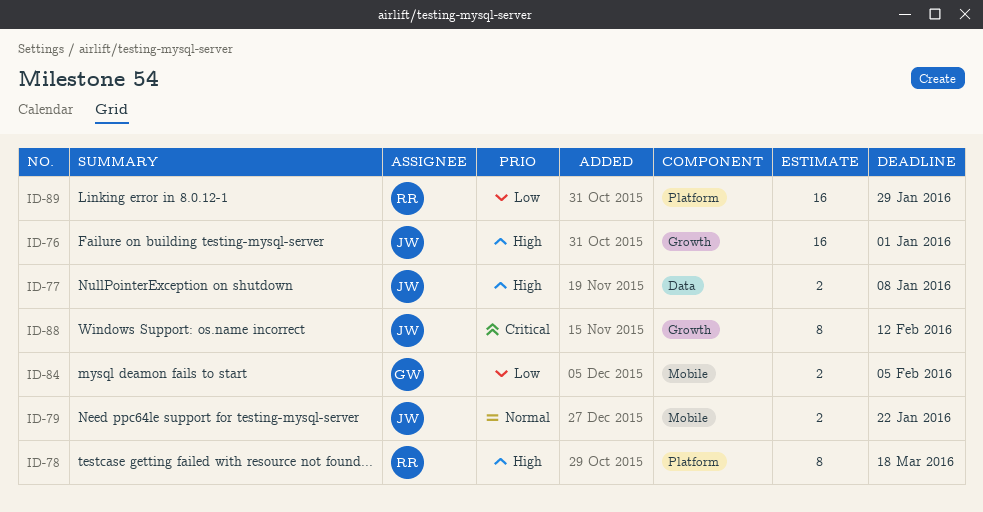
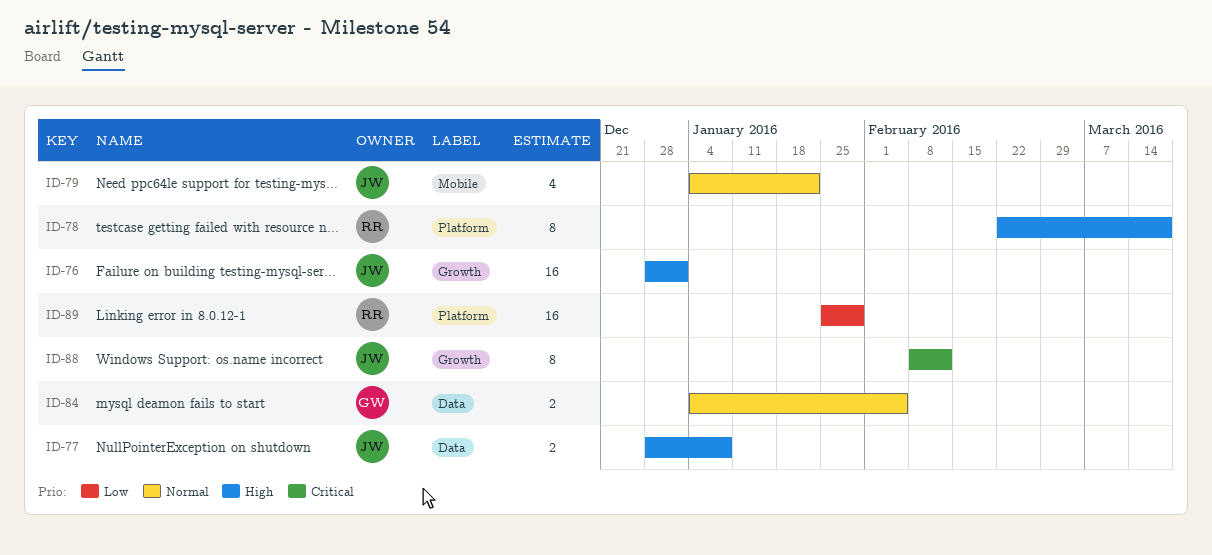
ID-79, estimate: 2 -> 4
ID-84, priority: Low -> Normal
ID-84, label: Mobile -> Data

